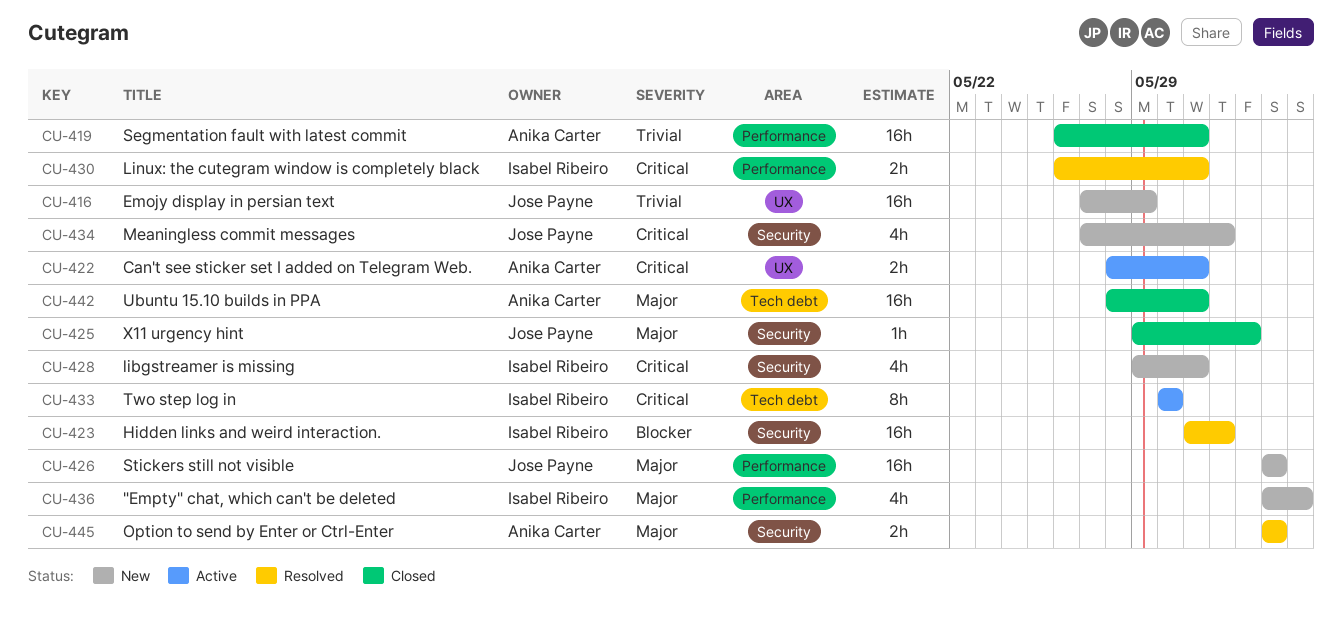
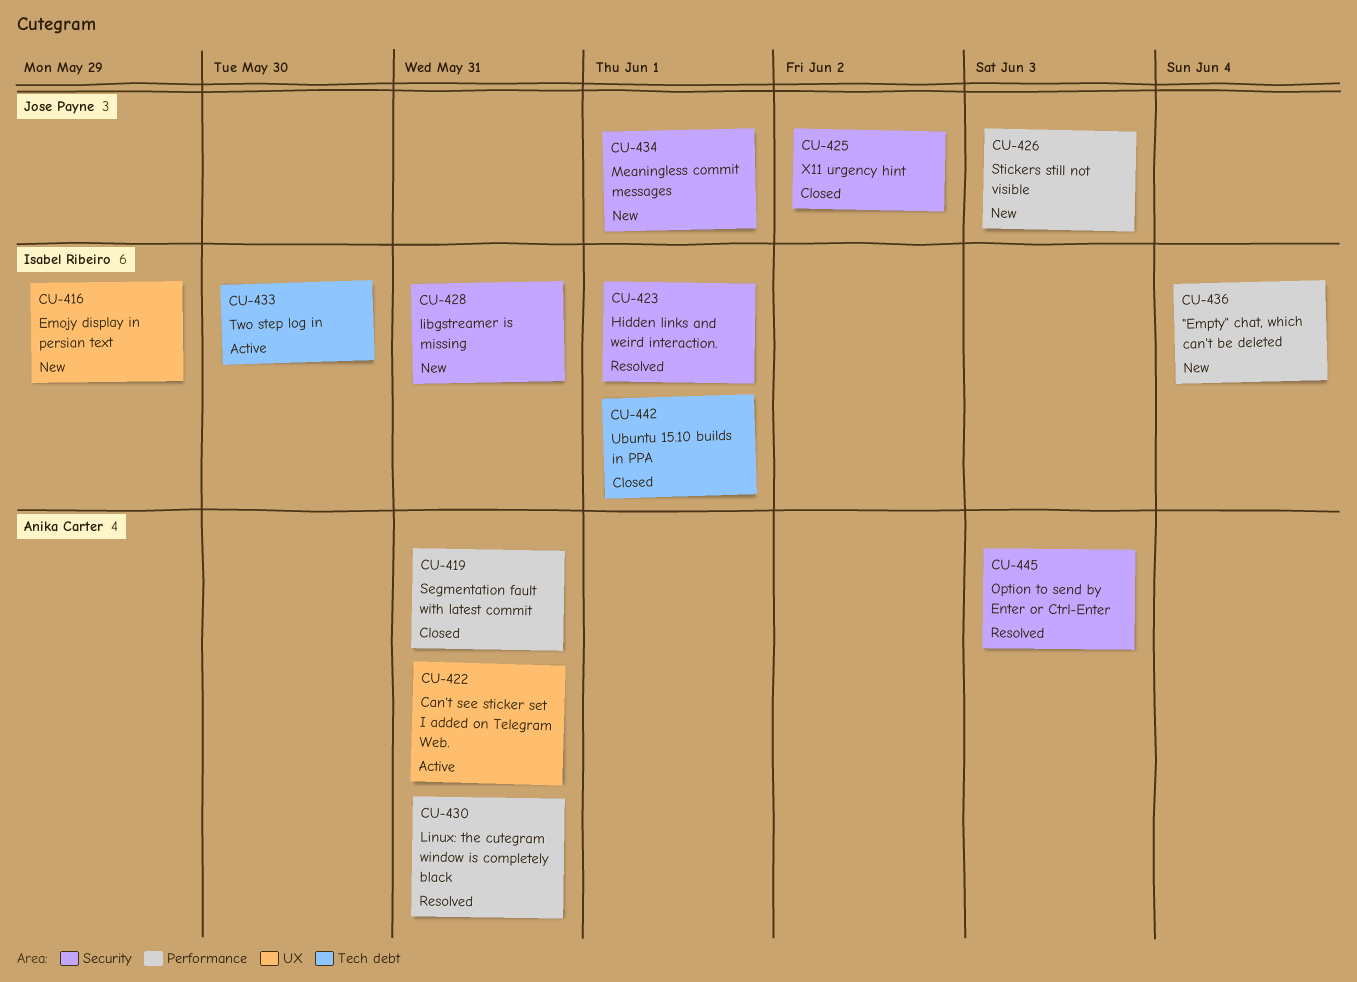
CU-416, owner: Jose Payne -> Isabel Ribeiro
CU-430, owner: Isabel Ribeiro -> Anika Carter
CU-442, owner: Anika Carter -> Isabel Ribeiro
CU-442, due: May 31 -> Jun 1

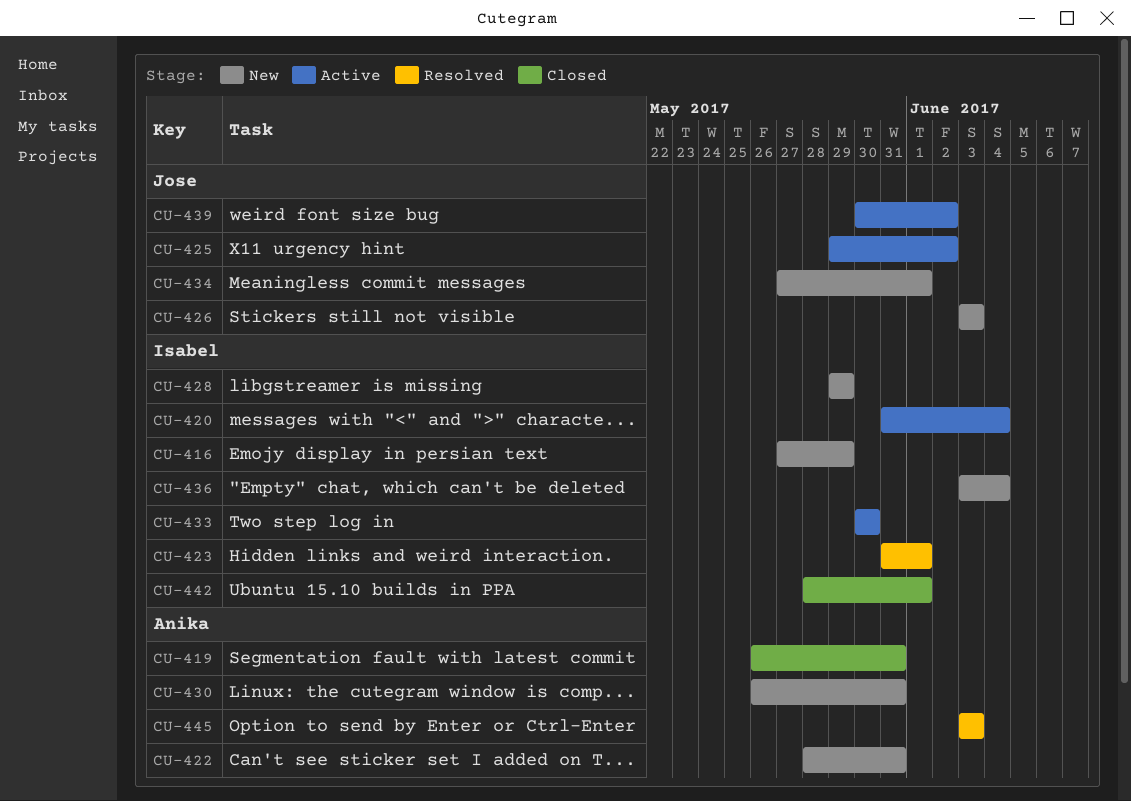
CU-420: none -> present
CU-422, status: Active -> New
CU-425, status: Closed -> Active
CU-428, due: May 31 -> May 29
CU-430, status: Resolved -> New
CU-439: none -> present

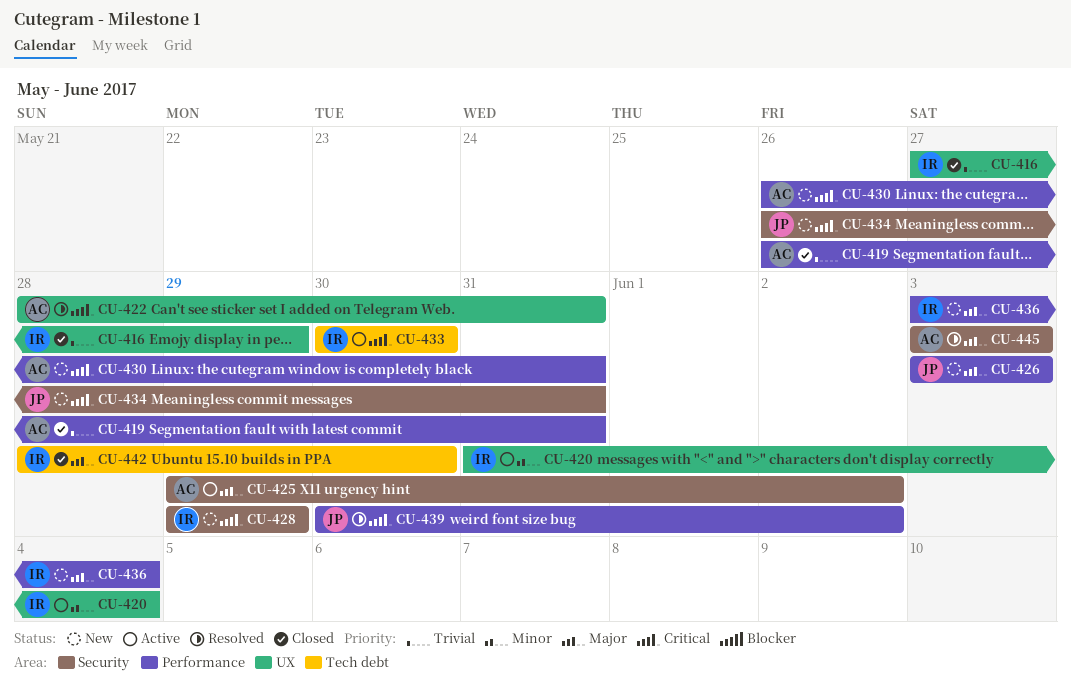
CU-416, status: New -> Closed
CU-422, status: New -> Resolved
CU-423: present -> none
CU-425, owner: Jose -> Anika
CU-434, start: May 27 -> May 26
CU-434, due: Jun 1 -> May 31
CU-439, status: Active -> Resolved
CU-442, due: Jun 1 -> May 30

